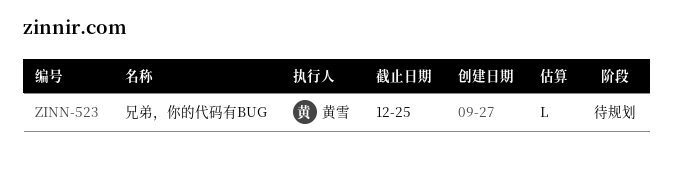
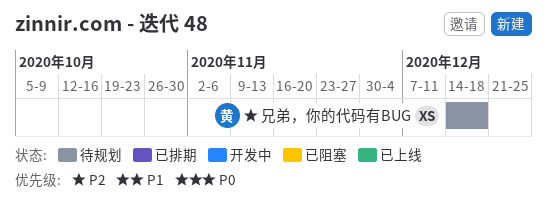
兄弟，你的代码有BUG, estimate: L -> XS
兄弟，你的代码有BUG, due: Dec 25 -> Dec 18

